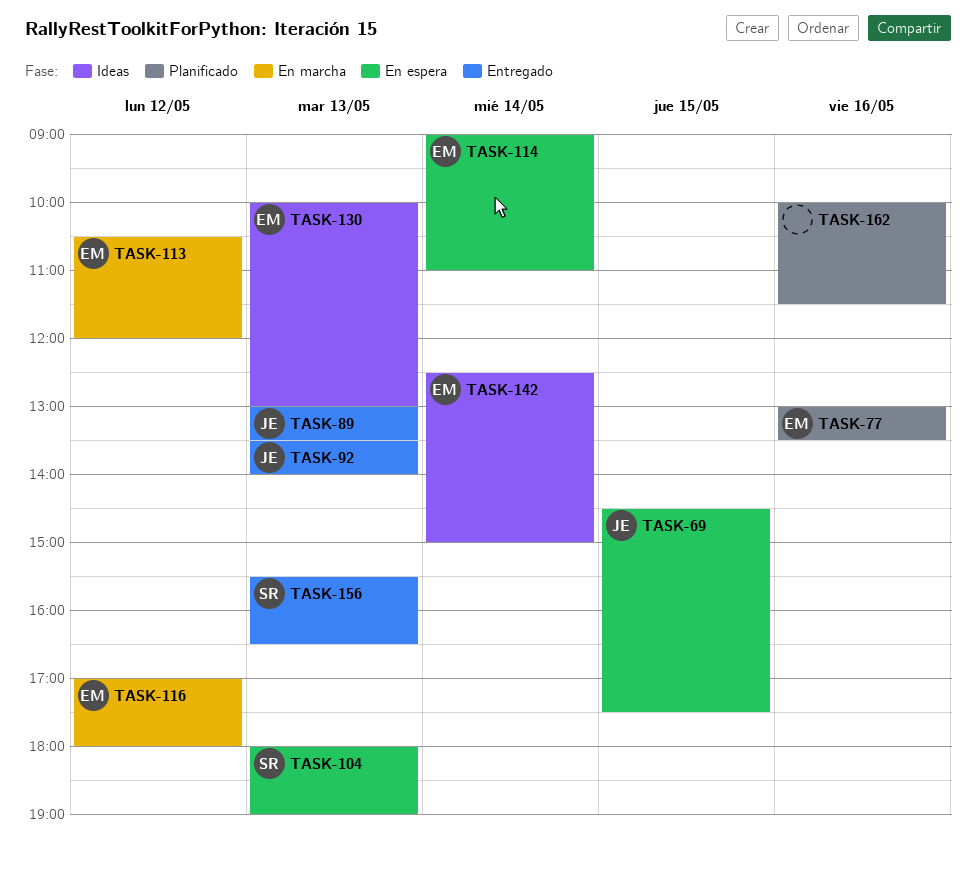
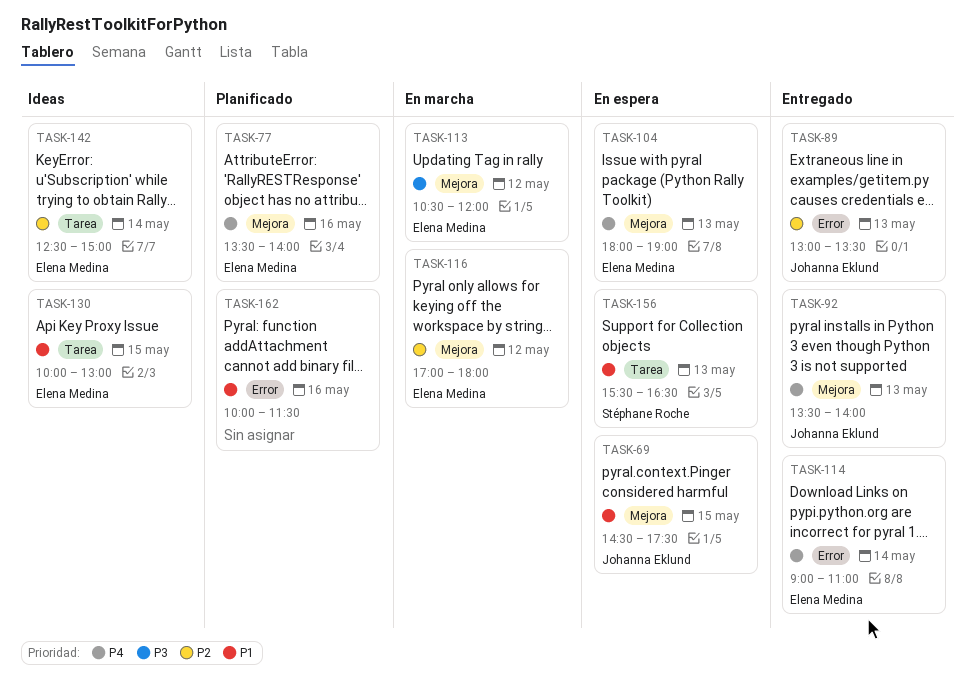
TASK-77, begins: 13:00 -> 13:30
TASK-77, ends: 13:30 -> 14:00
TASK-104, owner: Stéphane Roche -> Elena Medina
TASK-114, status: En espera -> Entregado
TASK-130, day: May 13 -> May 15
TASK-156, status: Entregado -> En espera

